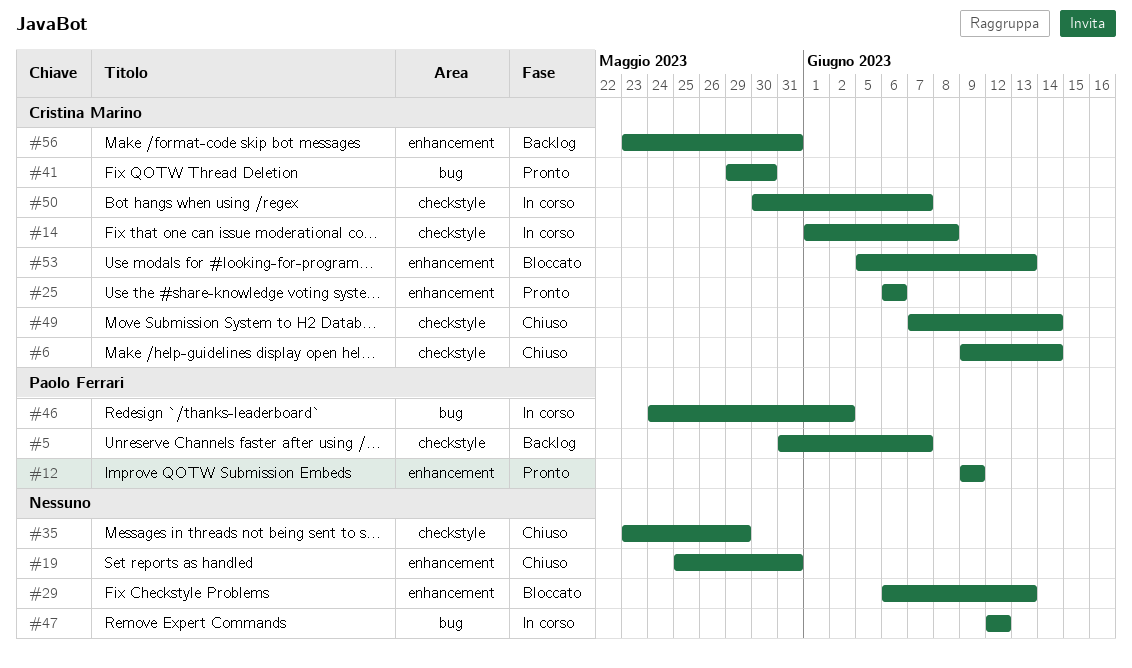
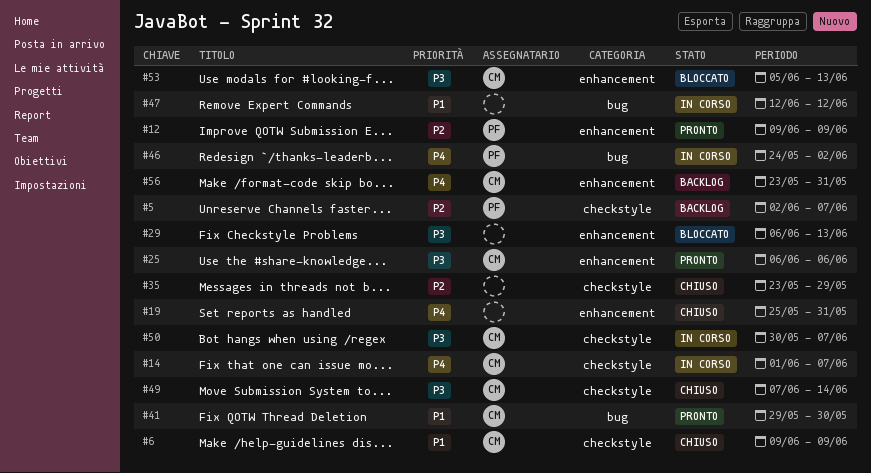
#5, start: May 31 -> Jun 2
#6, due: Jun 14 -> Jun 9
#14, due: Jun 8 -> Jun 7

